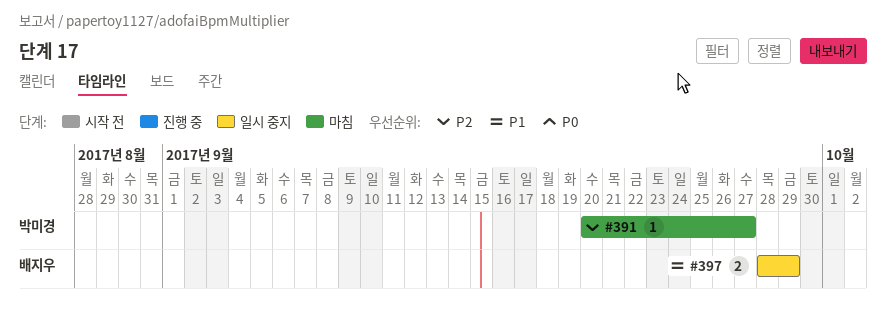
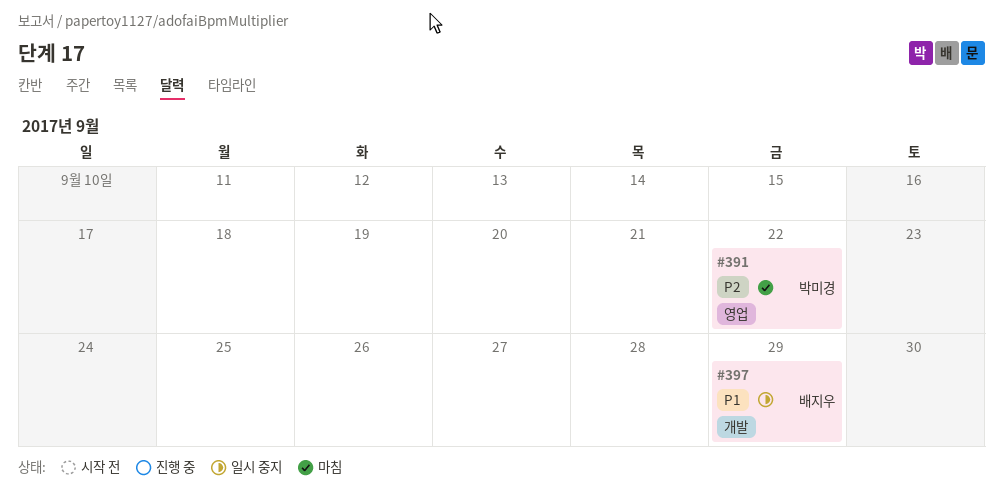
#391, due: Sep 27 -> Sep 22

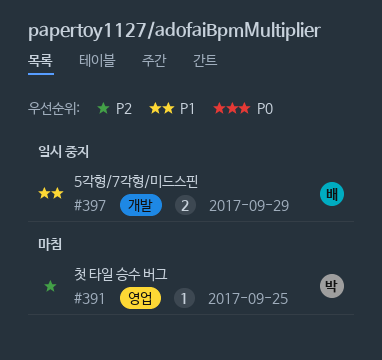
#391, due: Sep 22 -> Sep 25

